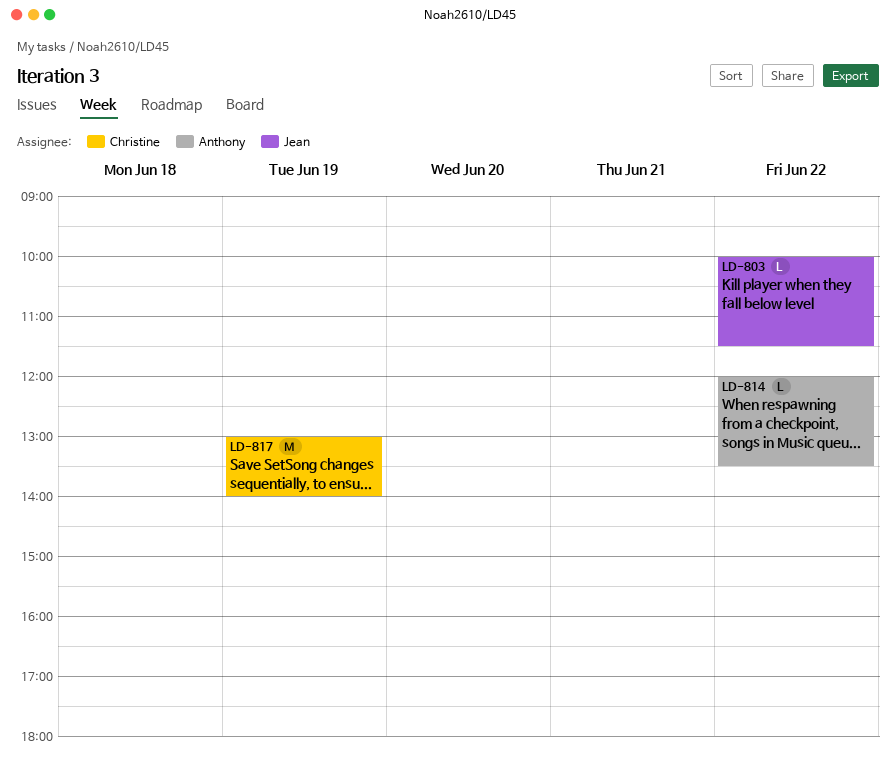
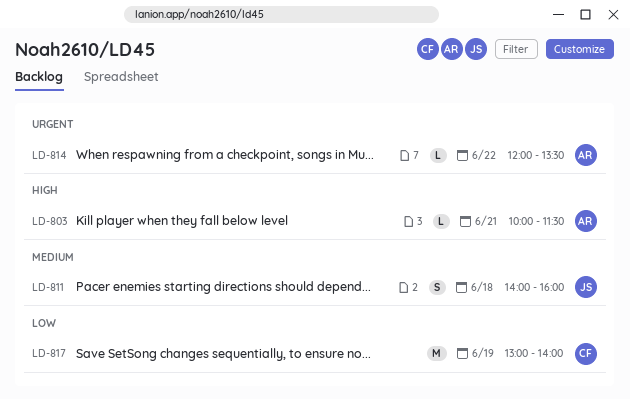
LD-803, owner: Jean -> Anthony
LD-803, day: Jun 22 -> Jun 21
LD-811: none -> present

